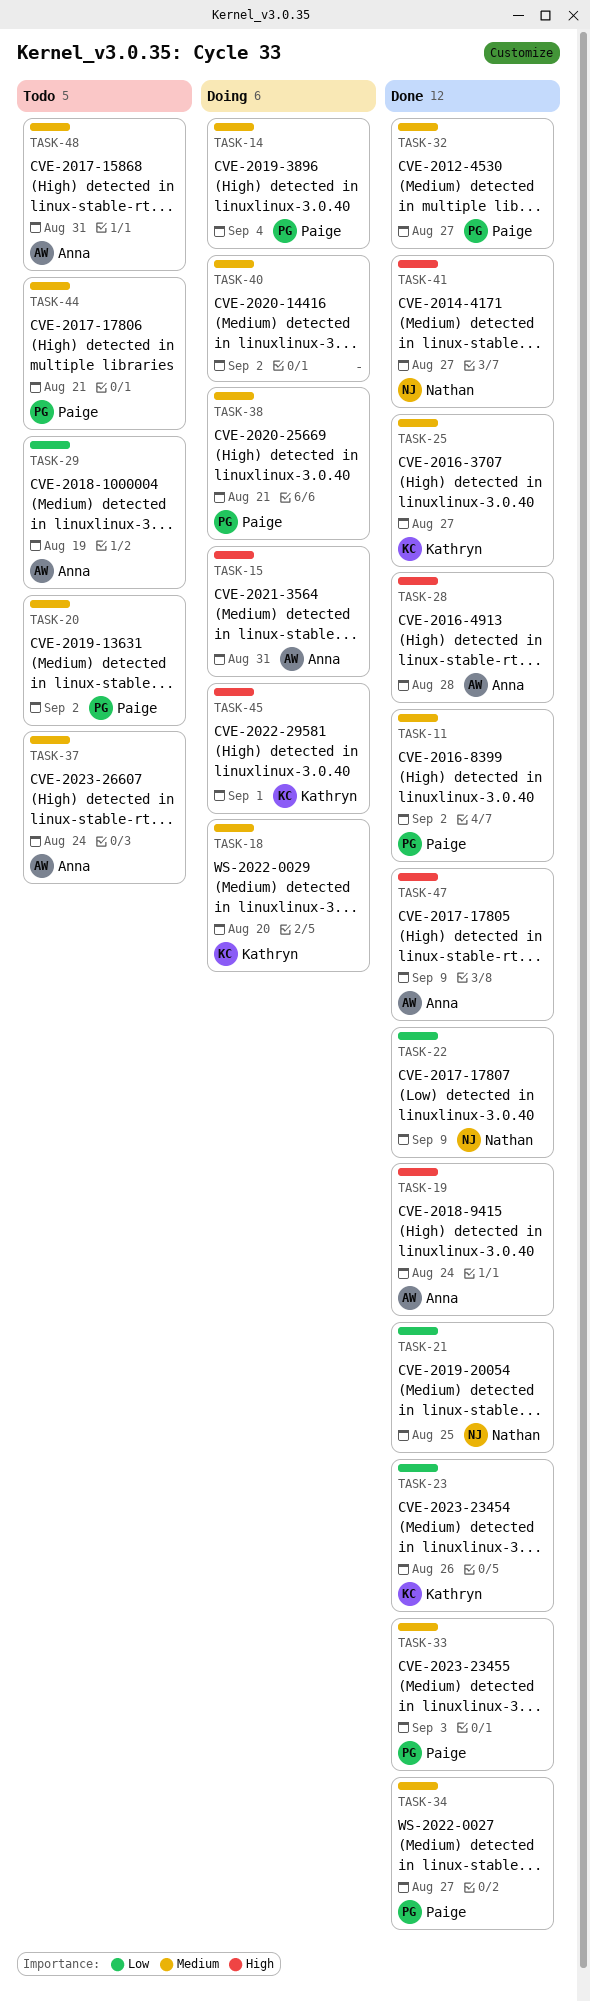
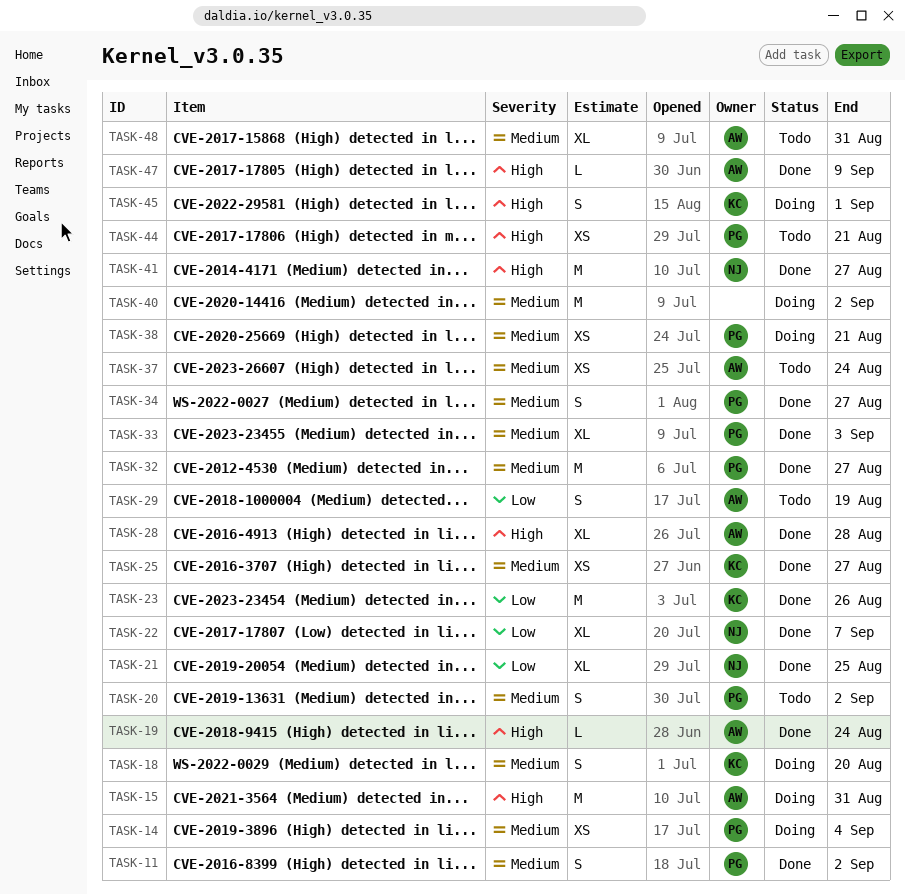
TASK-22, due: Sep 9 -> Sep 7
TASK-44, priority: Medium -> High

